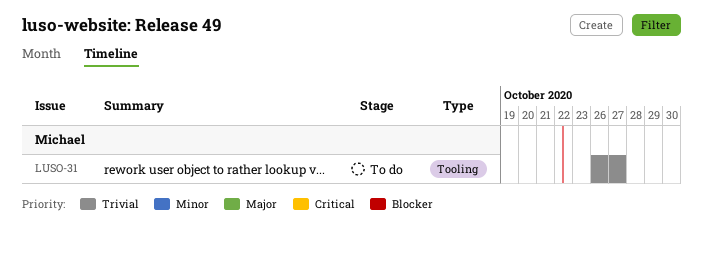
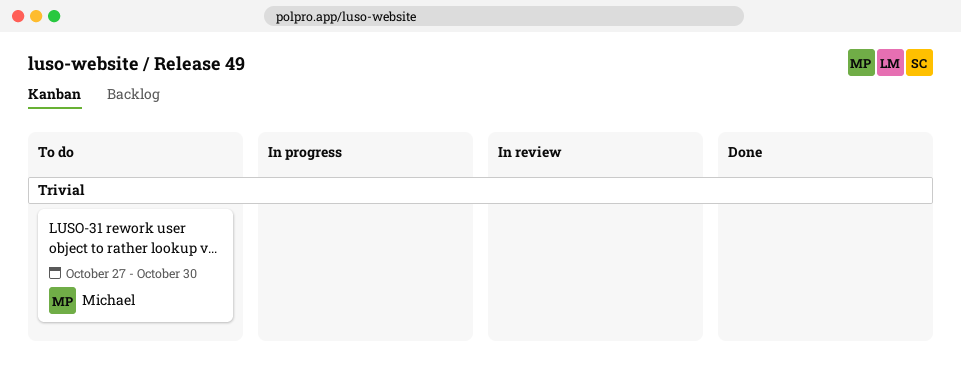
LUSO-31, start: Oct 26 -> Oct 27
LUSO-31, due: Oct 27 -> Oct 30

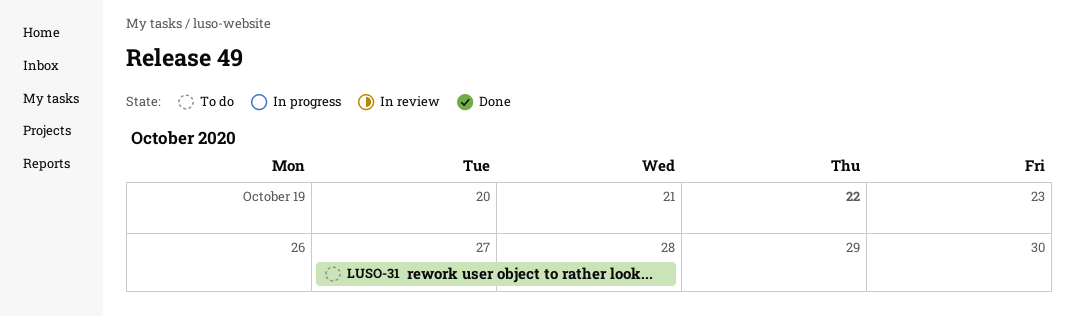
LUSO-31, due: Oct 30 -> Oct 28

